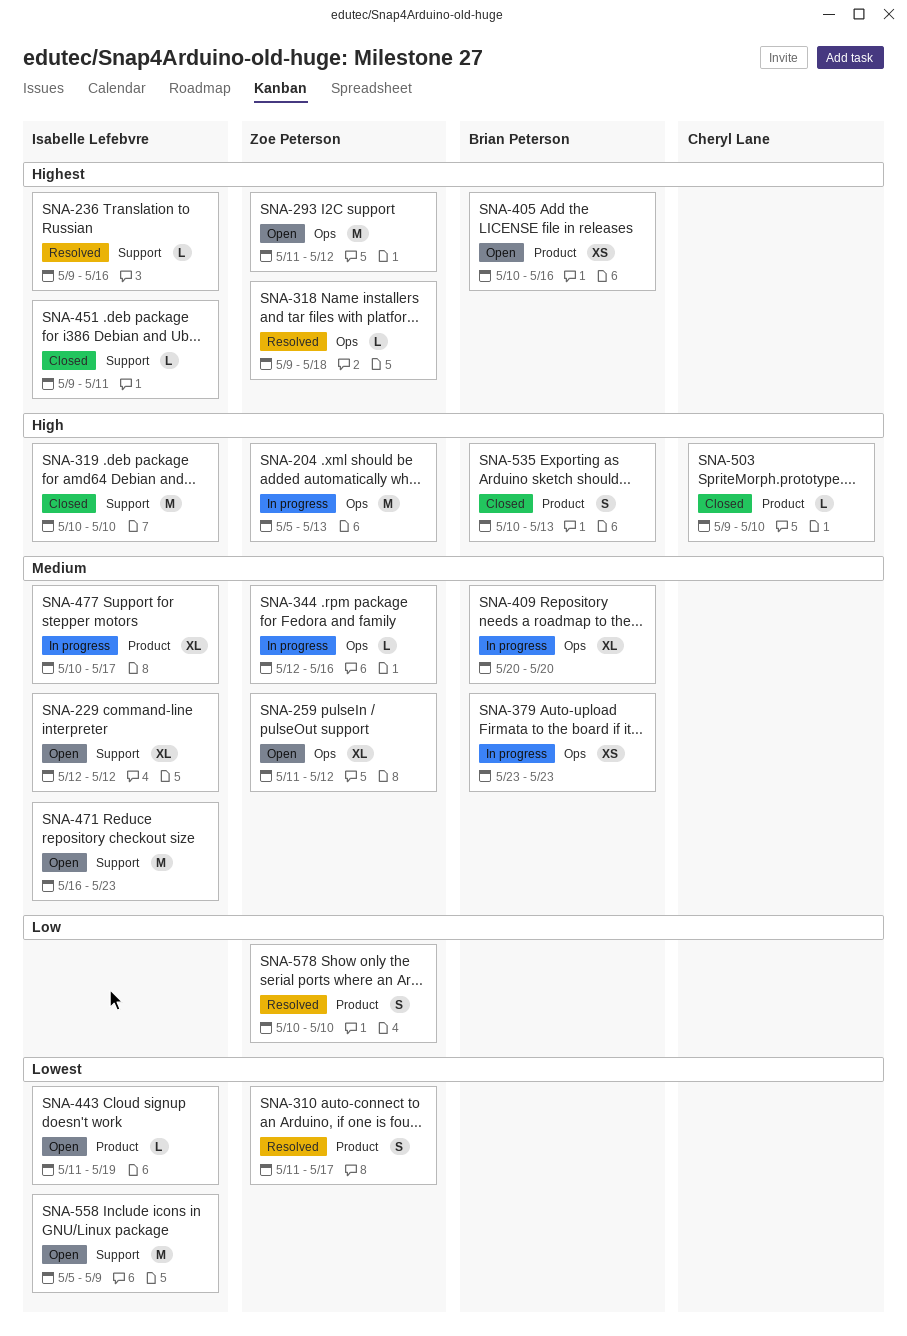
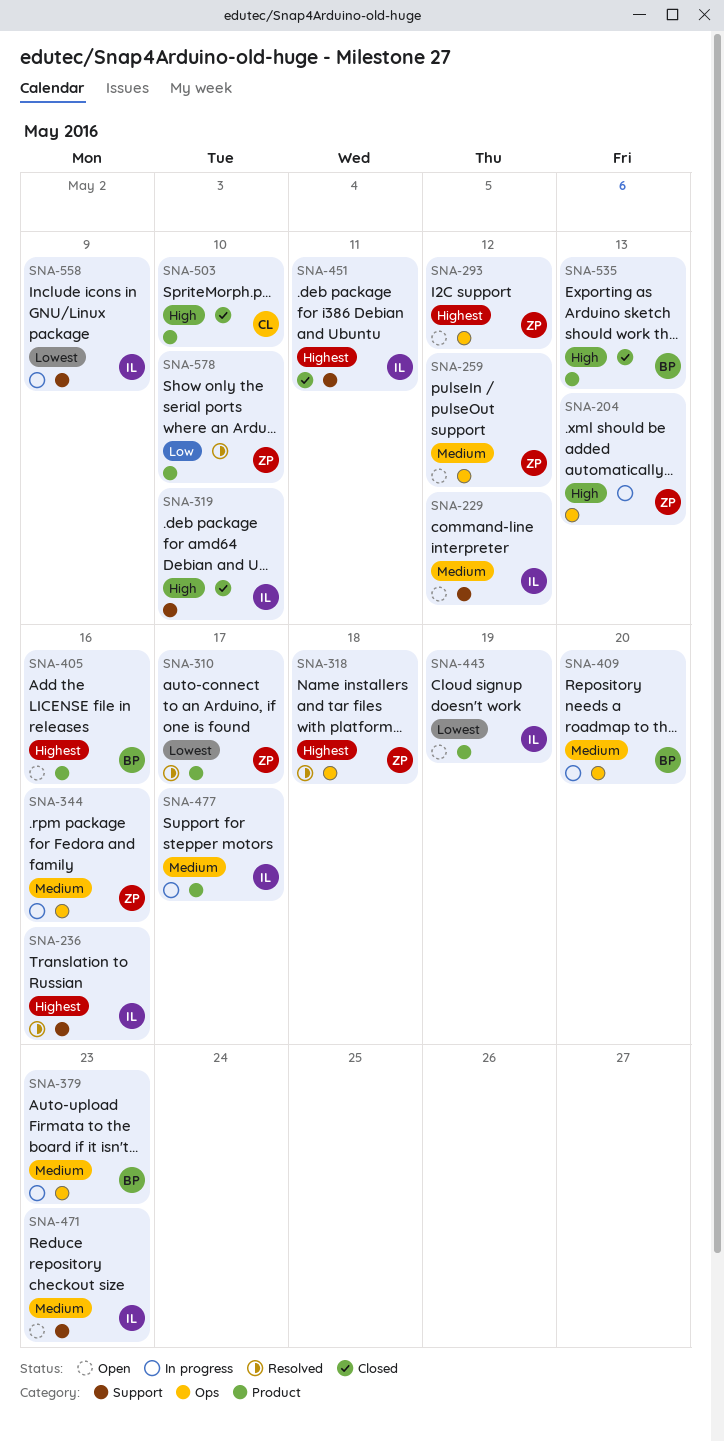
SNA-558, status: Open -> In progress

